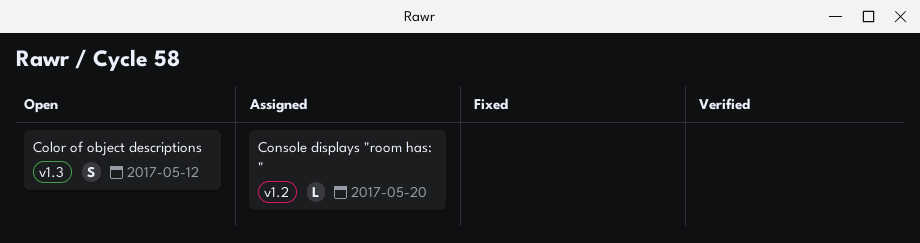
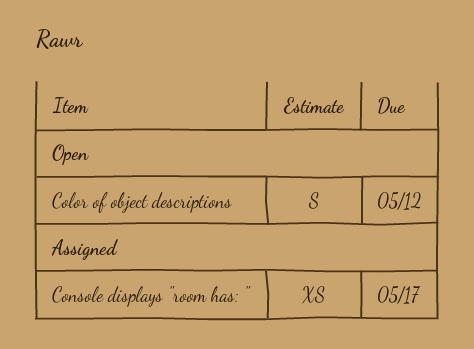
Console displays "room has: ", estimate: L -> XS
Console displays "room has: ", due: May 20 -> May 17

